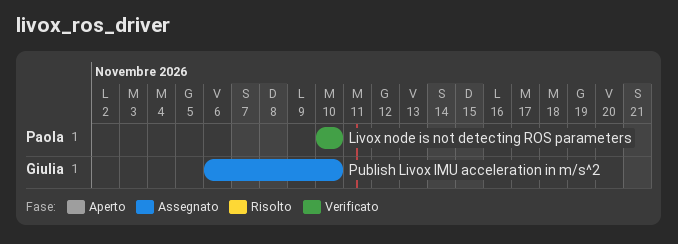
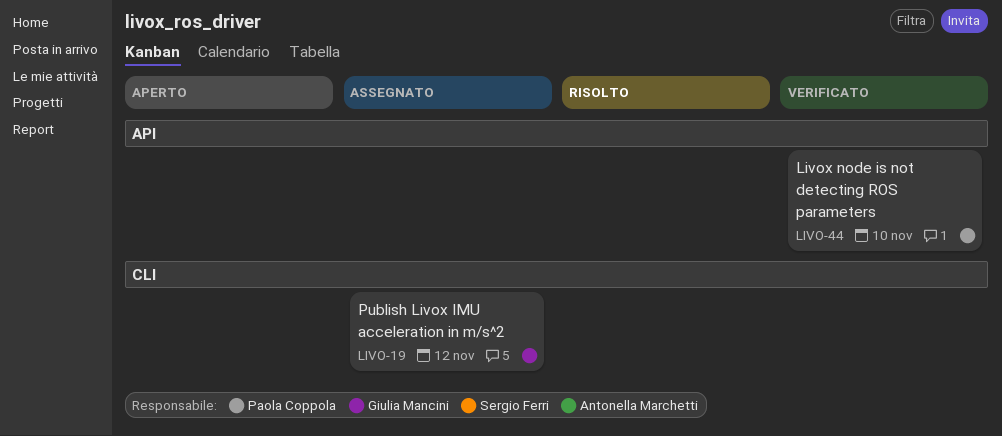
Publish Livox IMU acceleration in m/s^2, due: Nov 10 -> Nov 12

